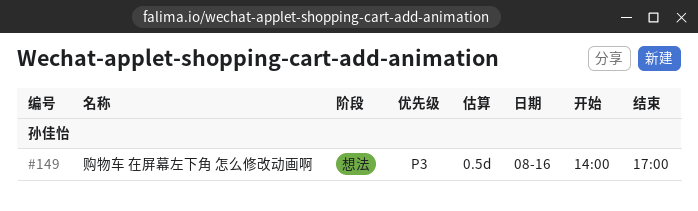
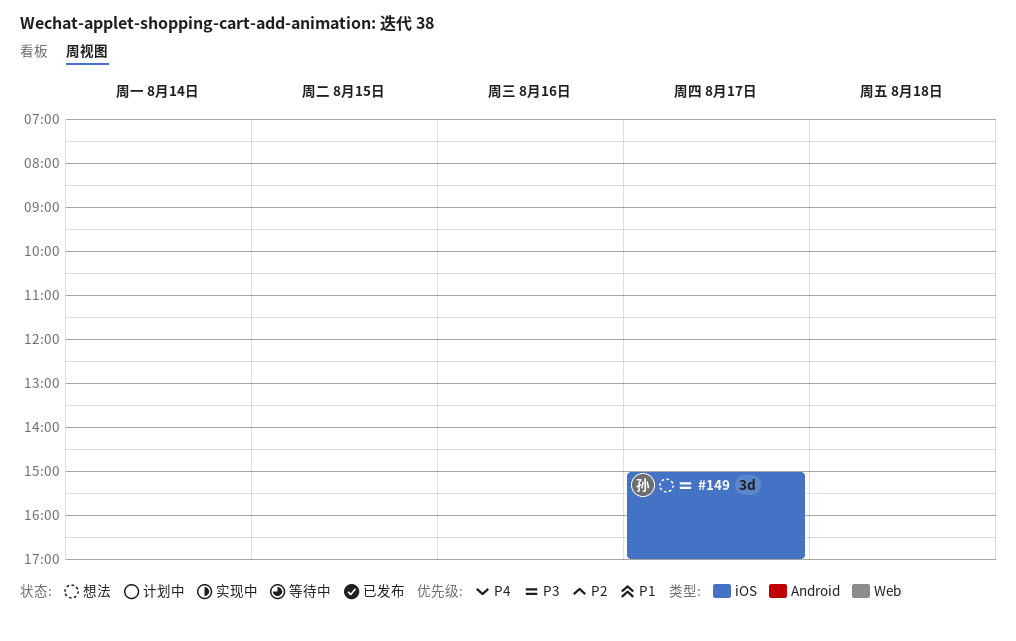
#149, estimate: 0.5d -> 3d
#149, day: Aug 16 -> Aug 17
#149, begins: 14:00 -> 15:00

